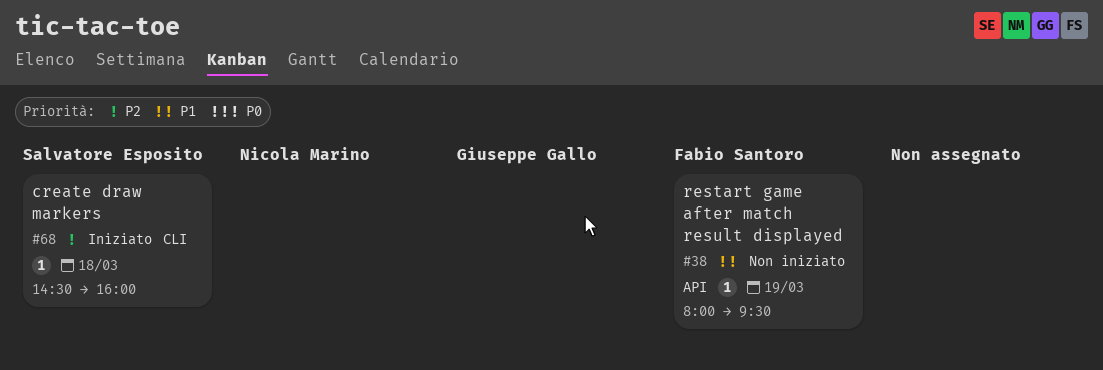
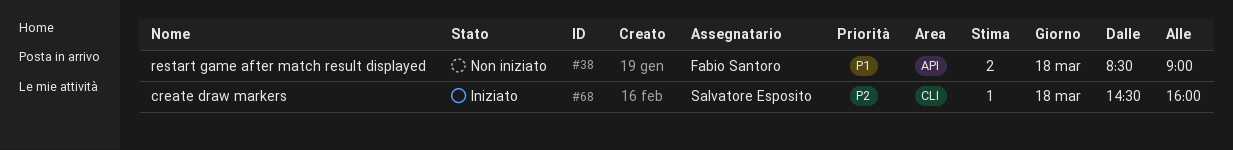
#38, estimate: 1 -> 2
#38, day: Mar 19 -> Mar 18
#38, begins: 08:00 -> 08:30
#38, ends: 09:30 -> 09:00

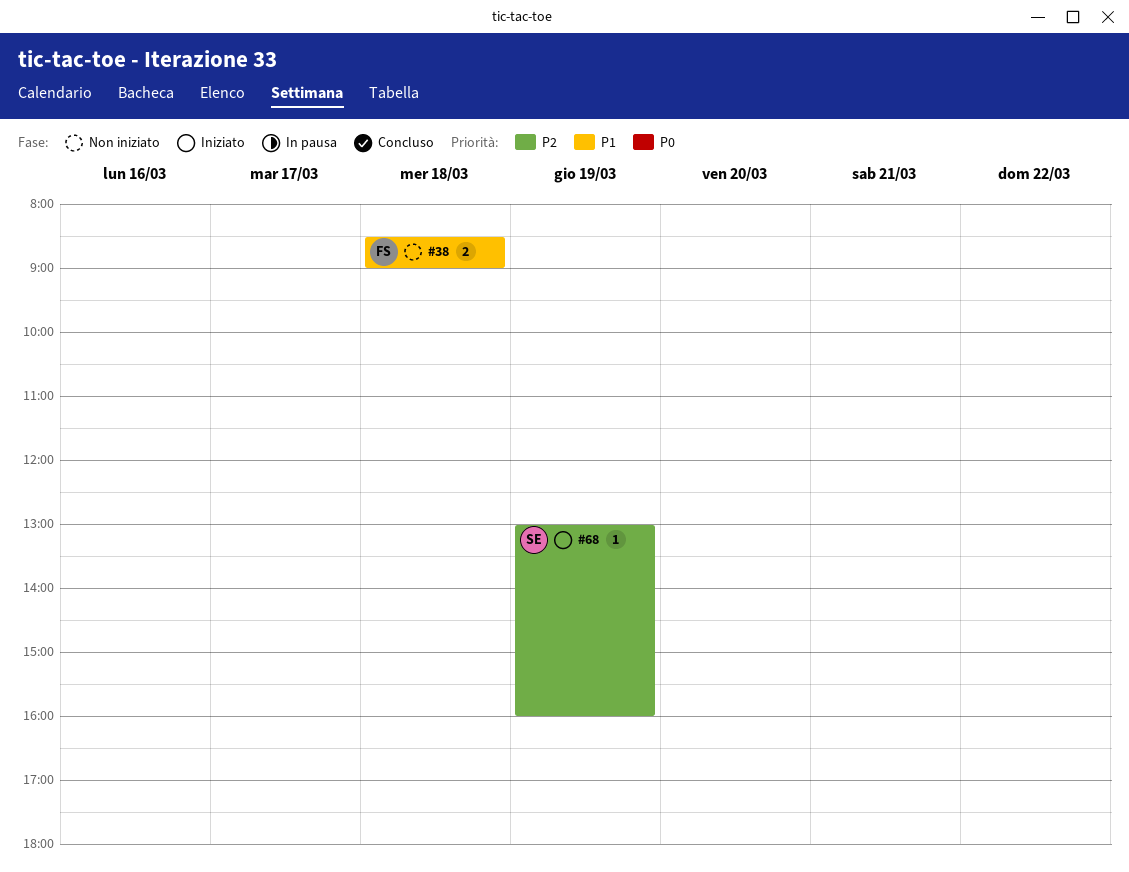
#68, day: Mar 18 -> Mar 19
#68, begins: 14:30 -> 13:00

